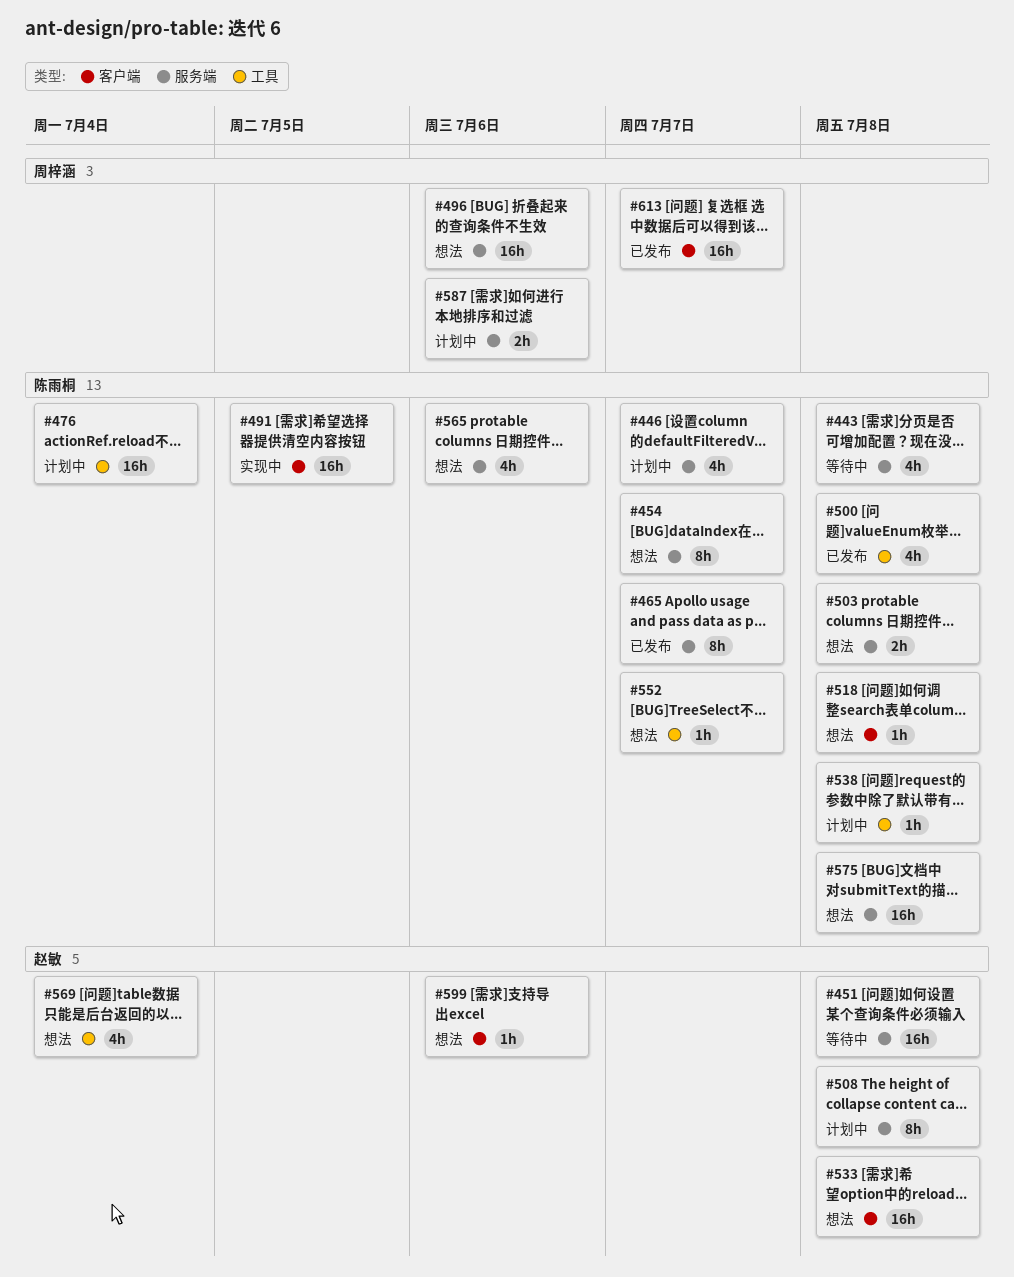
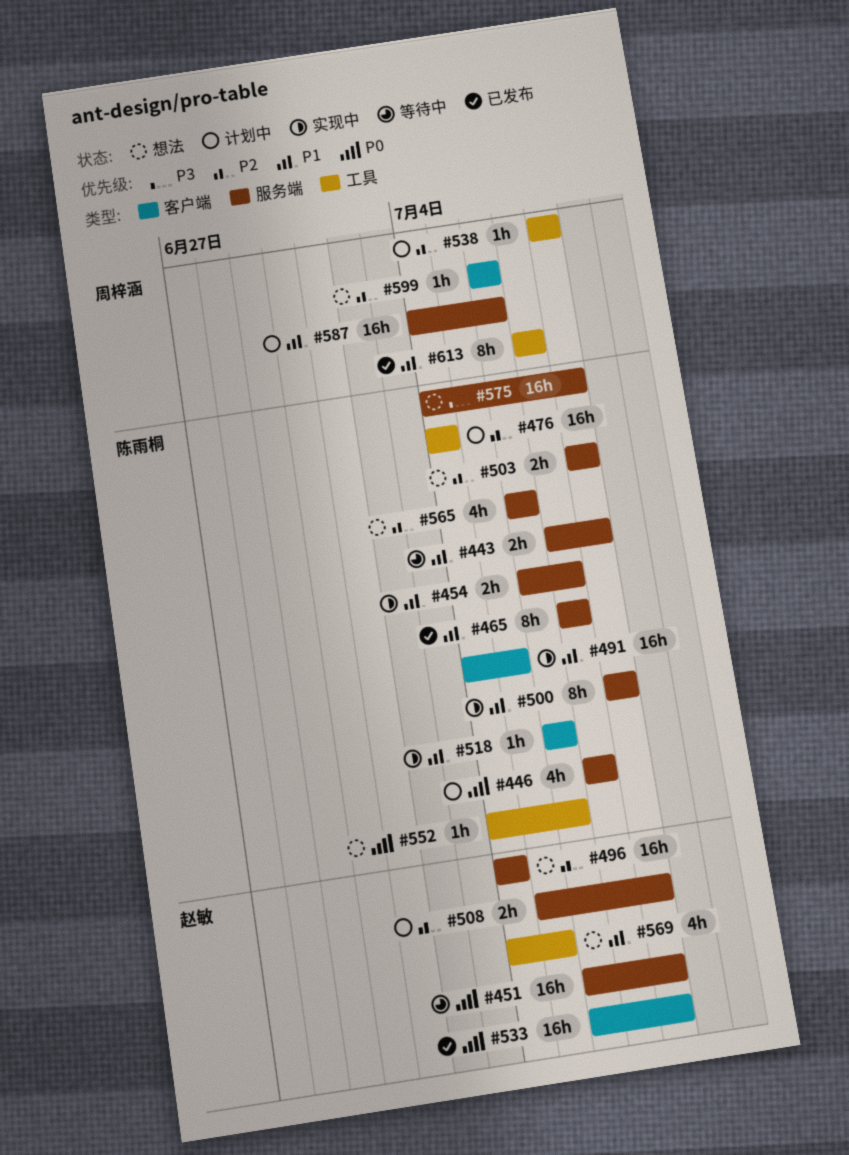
#443, estimate: 4h -> 2h
#454, status: 想法 -> 实现中
#454, estimate: 8h -> 2h
#496, owner: 周梓涵 -> 赵敏
#496, due: Jul 6 -> Jul 4
#500, status: 已发布 -> 实现中
#500, label: 工具 -> 服务端
#500, estimate: 4h -> 8h
#508, estimate: 8h -> 2h
#518, status: 想法 -> 实现中
#518, due: Jul 8 -> Jul 6
#533, status: 想法 -> 已发布
#538, owner: 陈雨桐 -> 周梓涵
#552, due: Jul 7 -> Jul 6
#569, due: Jul 4 -> Jul 5
#587, estimate: 2h -> 16h
#599, owner: 赵敏 -> 周梓涵
#613, label: 客户端 -> 工具
#613, estimate: 16h -> 8h

